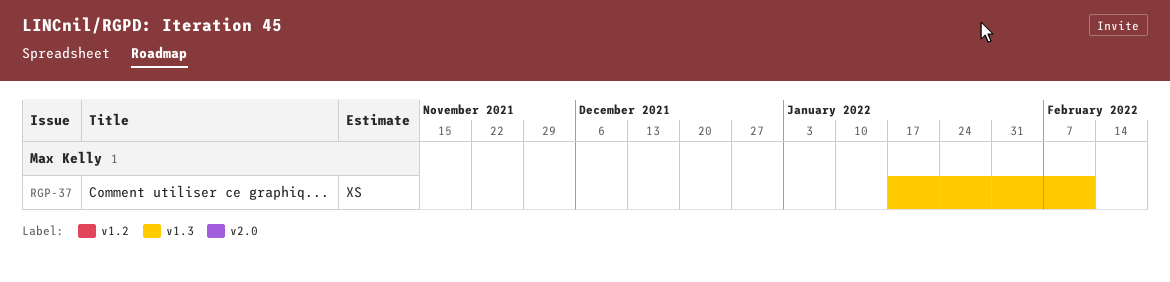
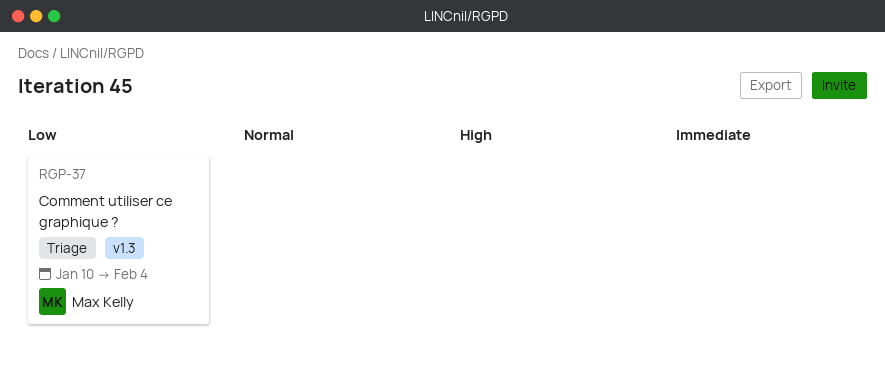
RGP-37, start: Jan 17 -> Jan 10
RGP-37, due: Feb 11 -> Feb 4

